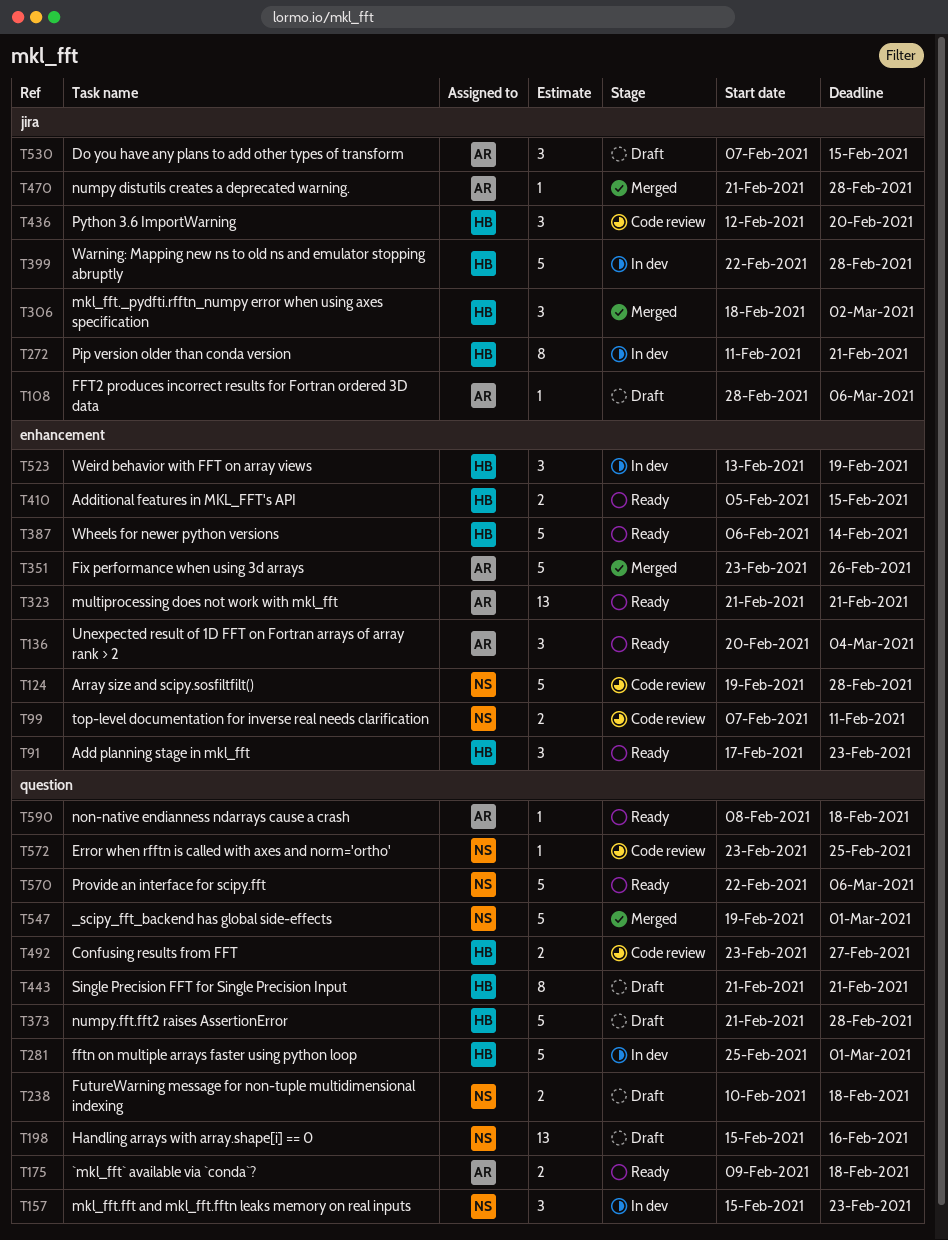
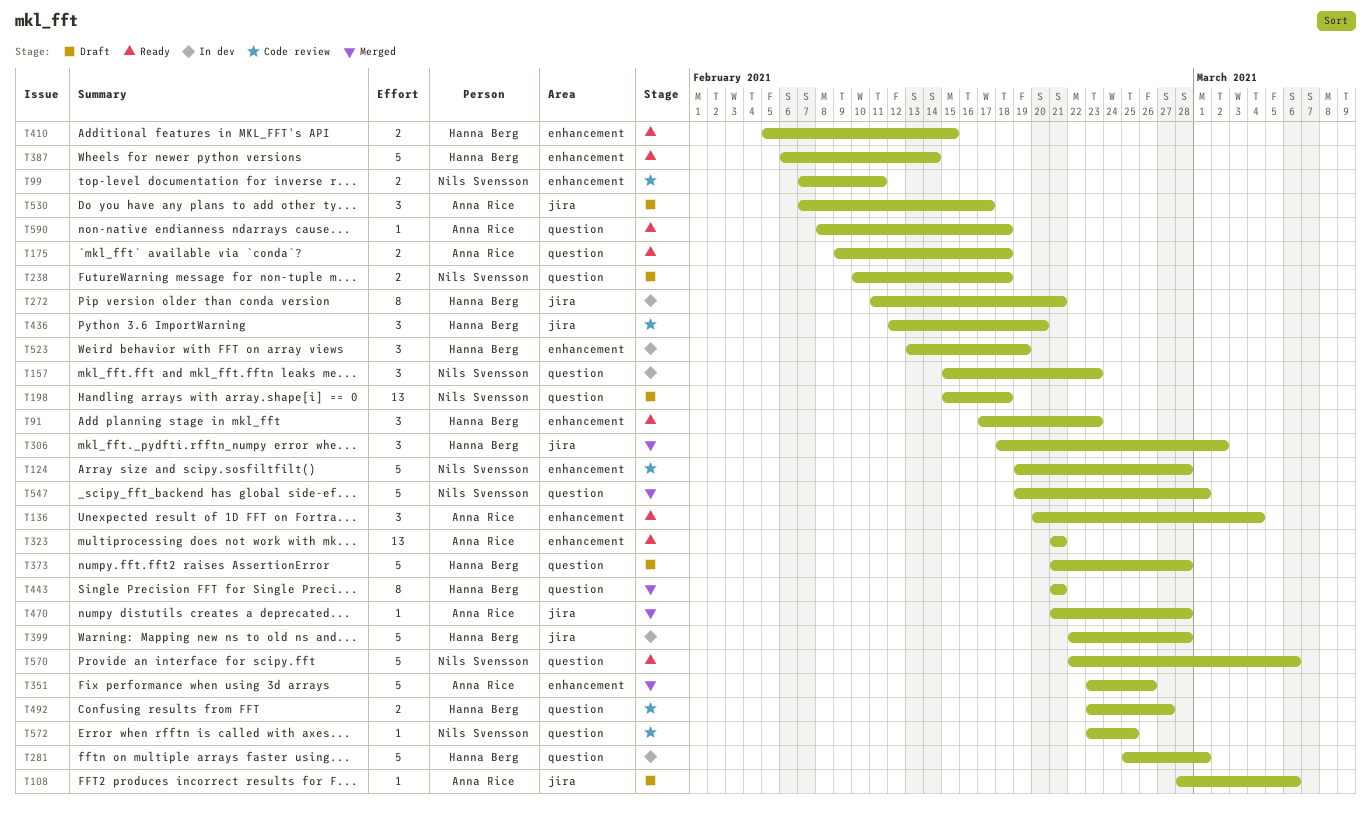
T198, due: Feb 16 -> Feb 18
T443, status: Draft -> Merged
T530, due: Feb 15 -> Feb 17

